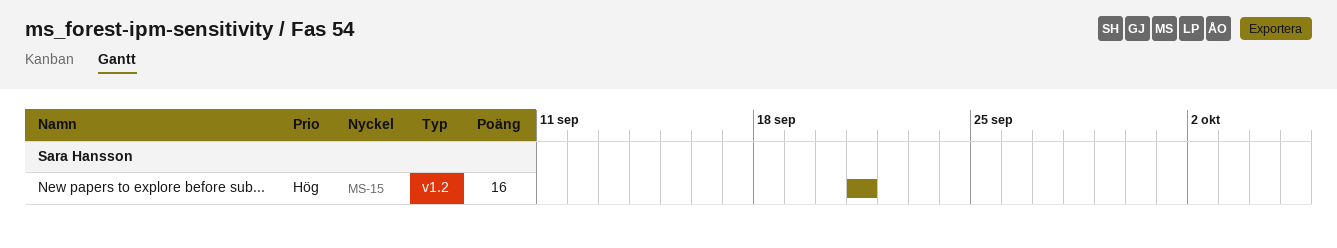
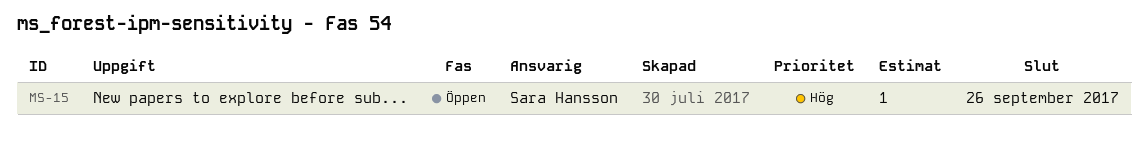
MS-15, estimate: 16 -> 1
MS-15, due: Sep 21 -> Sep 26

